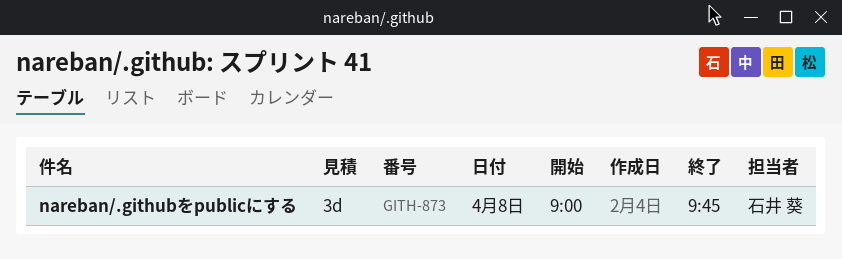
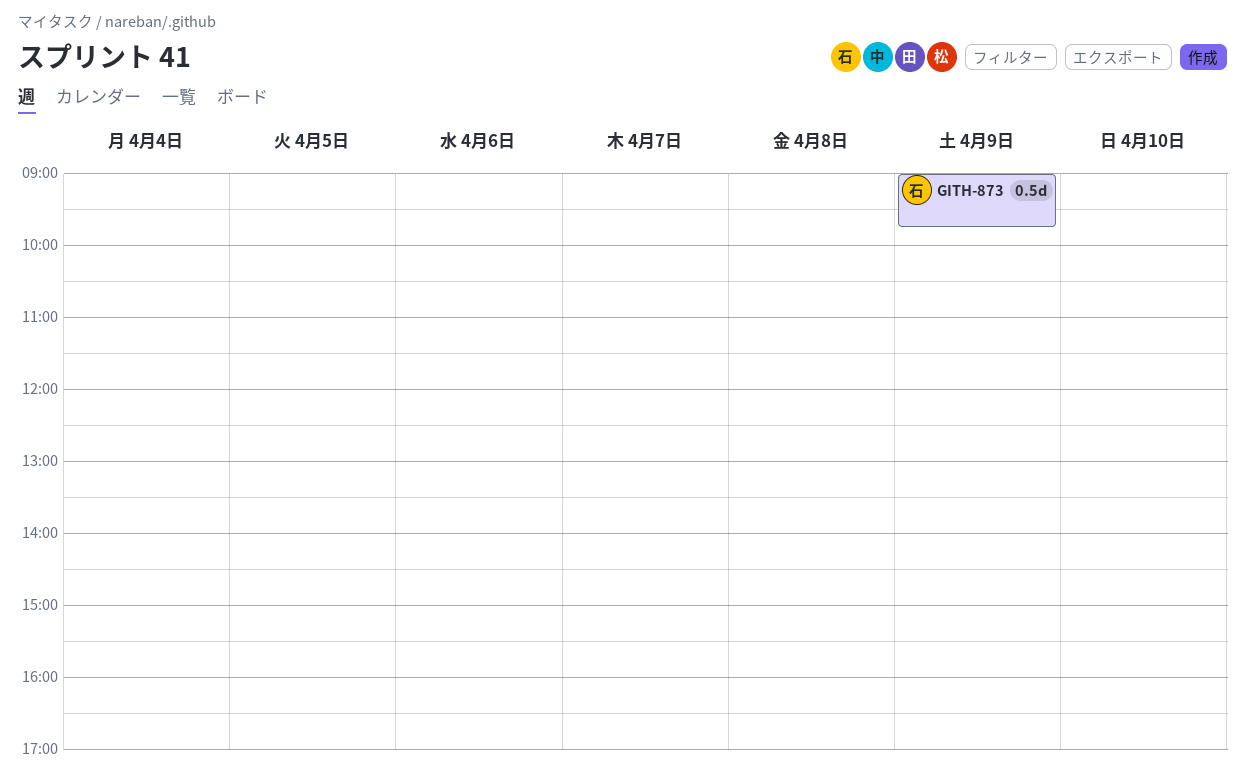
GITH-873, estimate: 3d -> 0.5d
GITH-873, day: Apr 8 -> Apr 9

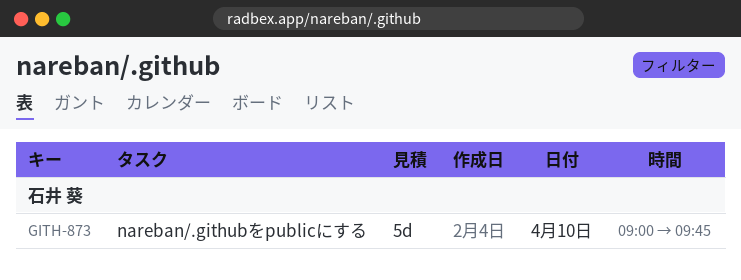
GITH-873, estimate: 0.5d -> 5d
GITH-873, day: Apr 9 -> Apr 10

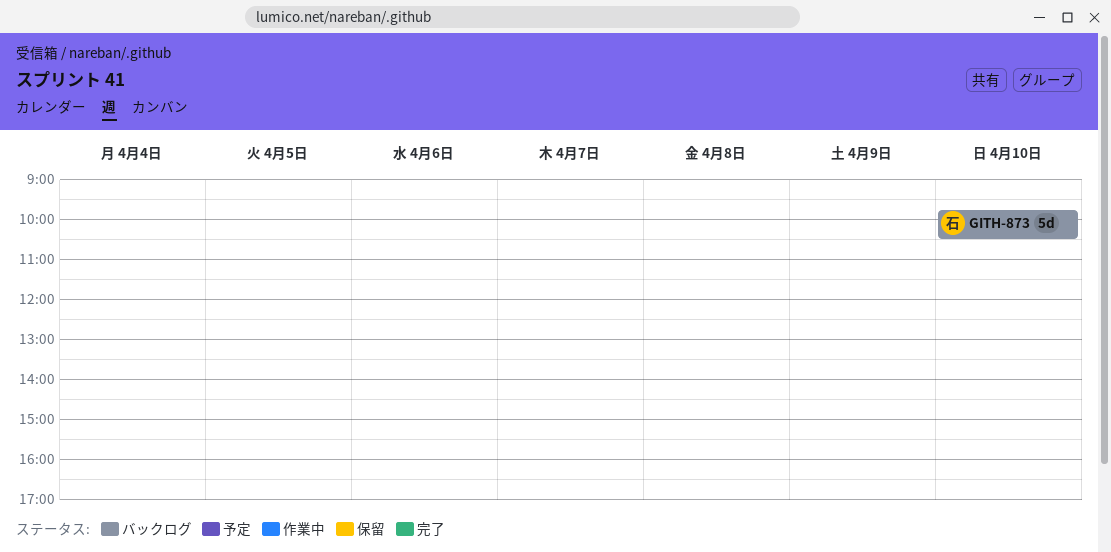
GITH-873, begins: 09:00 -> 09:45
GITH-873, ends: 09:45 -> 10:30

